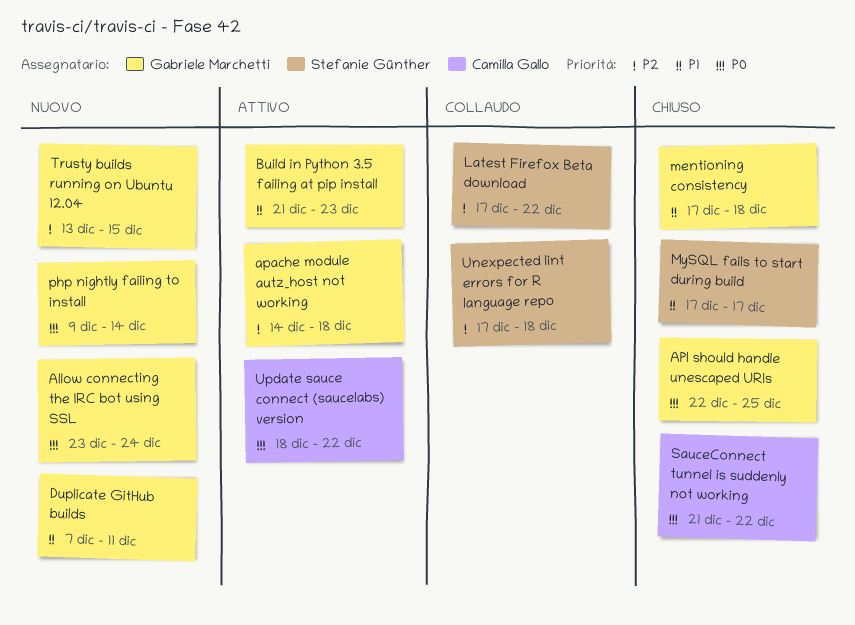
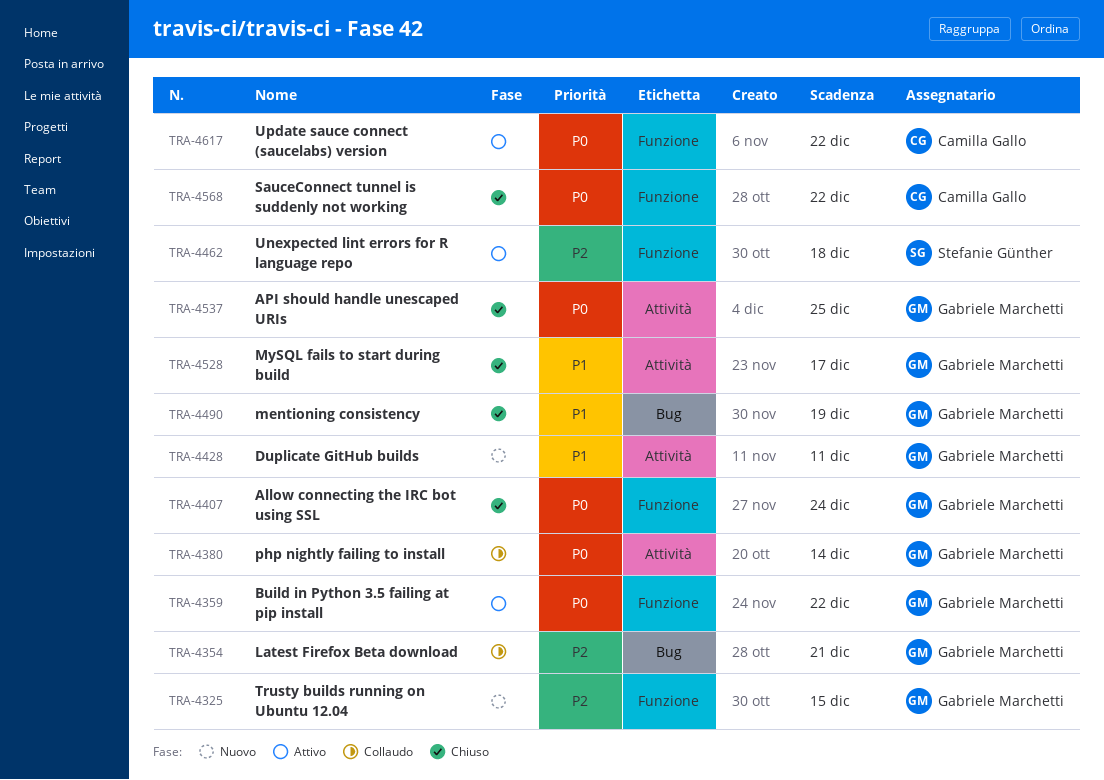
Allow connecting the IRC bot using SSL, status: Nuovo -> Chiuso
apache module autz_host not working: present -> none
Build in Python 3.5 failing at pip install, priority: P1 -> P0
Build in Python 3.5 failing at pip install, due: Dec 23 -> Dec 22
Latest Firefox Beta download, owner: Stefanie Günther -> Gabriele Marchetti
Latest Firefox Beta download, due: Dec 22 -> Dec 21
mentioning consistency, due: Dec 18 -> Dec 19
MySQL fails to start during build, owner: Stefanie Günther -> Gabriele Marchetti
php nightly failing to install, status: Nuovo -> Collaudo
Unexpected lint errors for R language repo, status: Collaudo -> Attivo

